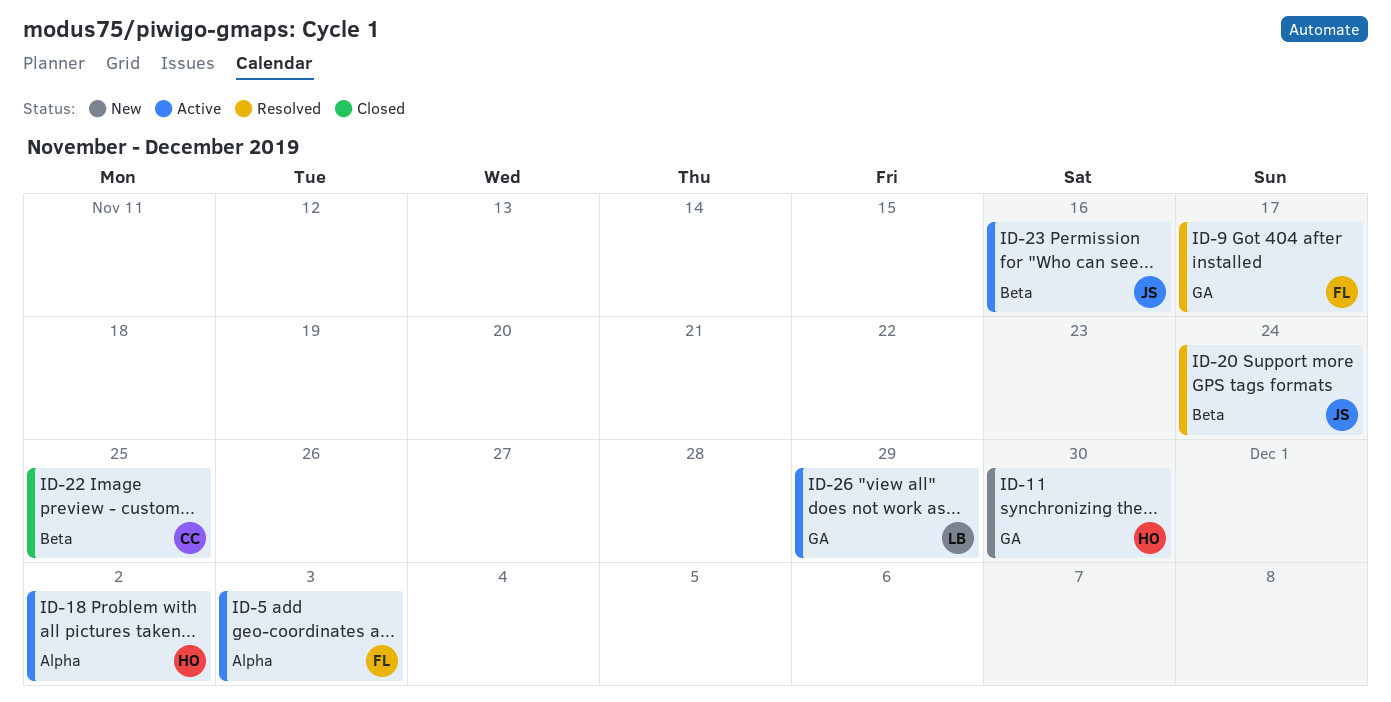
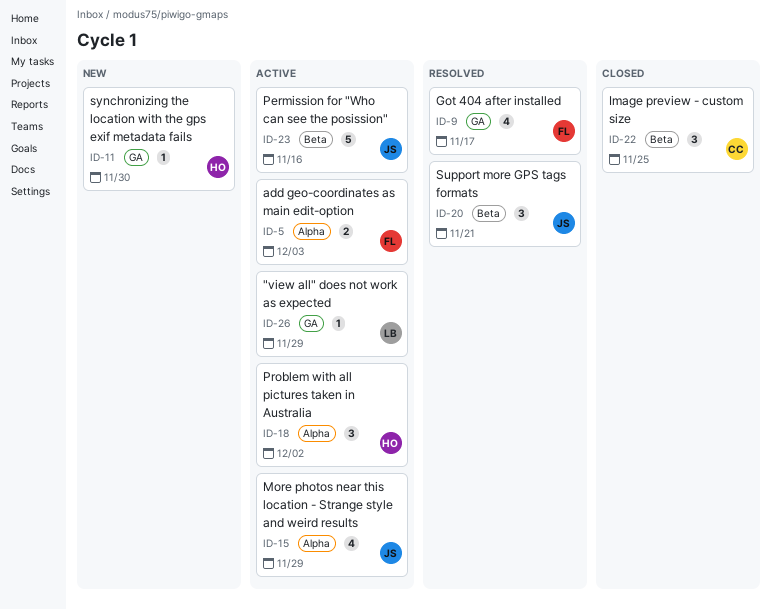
ID-15: none -> present
ID-20, due: Nov 24 -> Nov 21

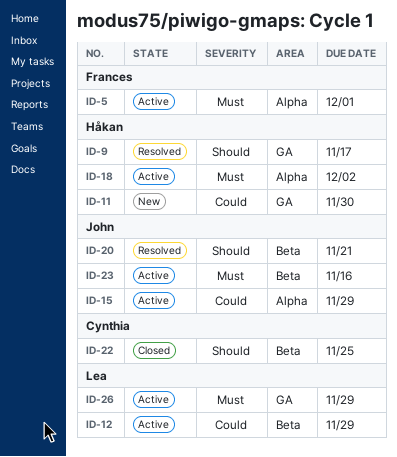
ID-5, due: Dec 3 -> Dec 1
ID-9, owner: Frances -> Håkan
ID-12: none -> present

